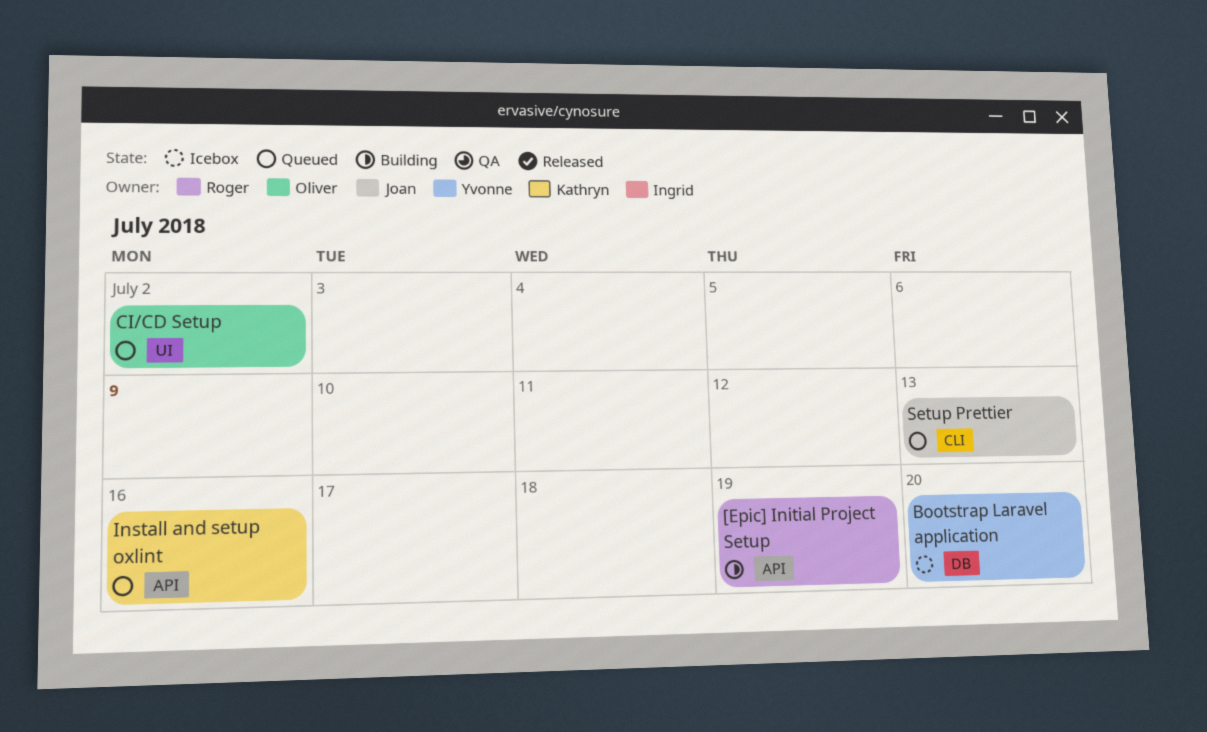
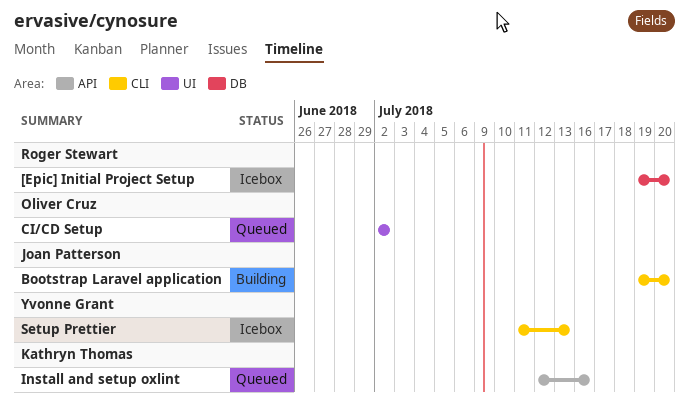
[Epic] Initial Project Setup, status: Building -> Icebox
[Epic] Initial Project Setup, label: API -> DB
[Epic] Initial Project Setup, due: Jul 19 -> Jul 20
Bootstrap Laravel application, status: Icebox -> Building
Bootstrap Laravel application, owner: Yvonne Grant -> Joan Patterson
Bootstrap Laravel application, label: DB -> CLI
Setup Prettier, status: Queued -> Icebox
Setup Prettier, owner: Joan Patterson -> Yvonne Grant

